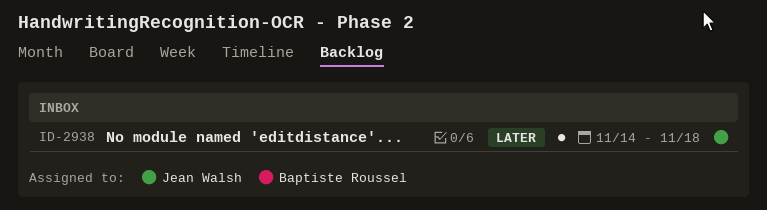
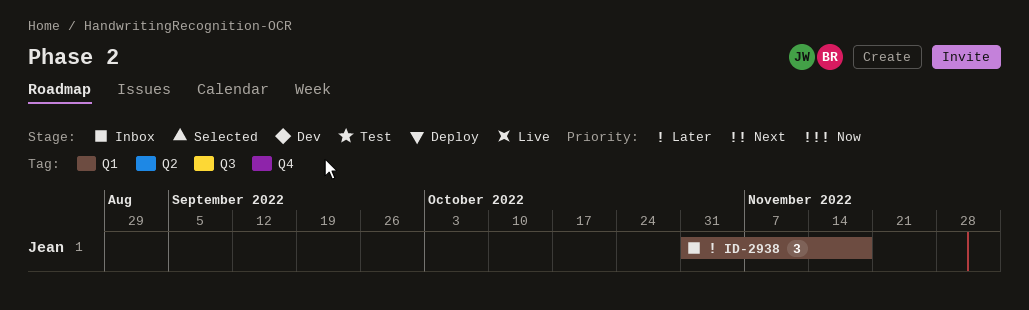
ID-2938, estimate: 1 -> 3
ID-2938, start: Nov 14 -> Oct 31

